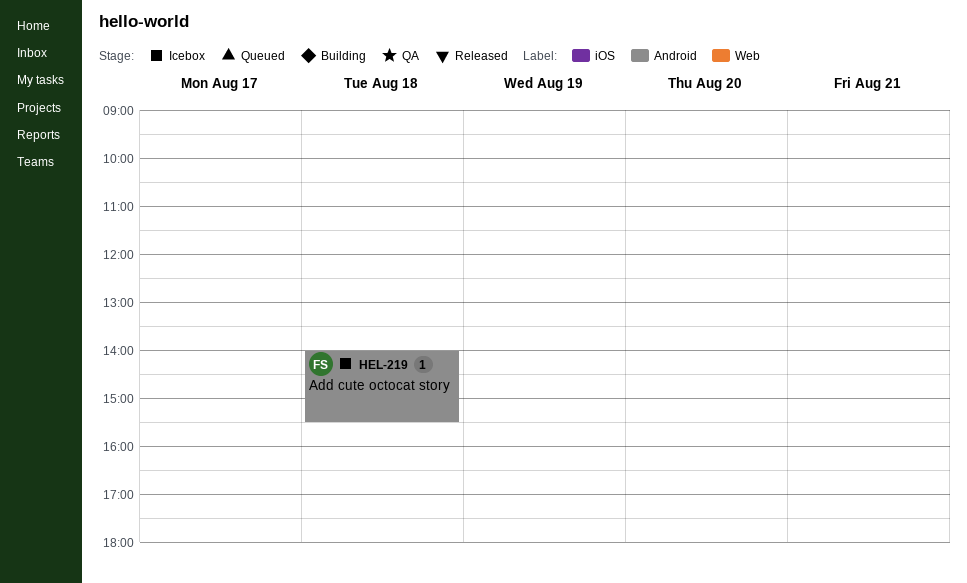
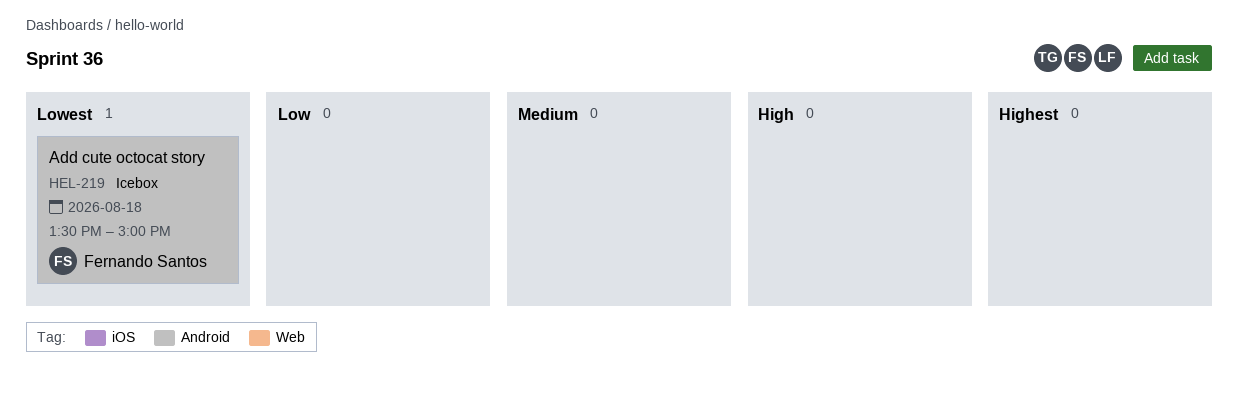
HEL-219, begins: 14:00 -> 13:30
HEL-219, ends: 15:30 -> 15:00

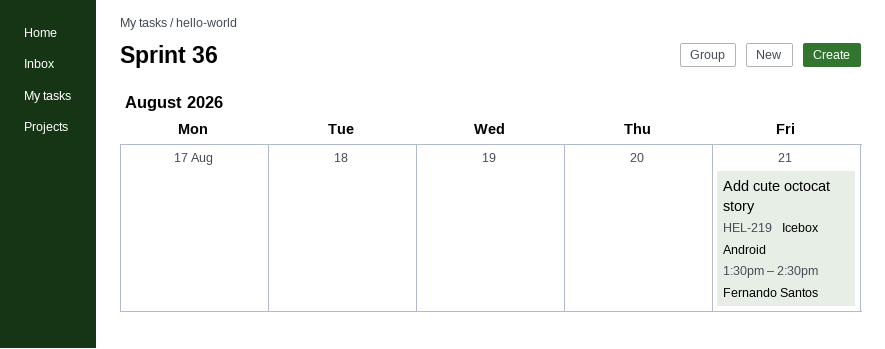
HEL-219, day: Aug 18 -> Aug 21
HEL-219, ends: 15:00 -> 14:30

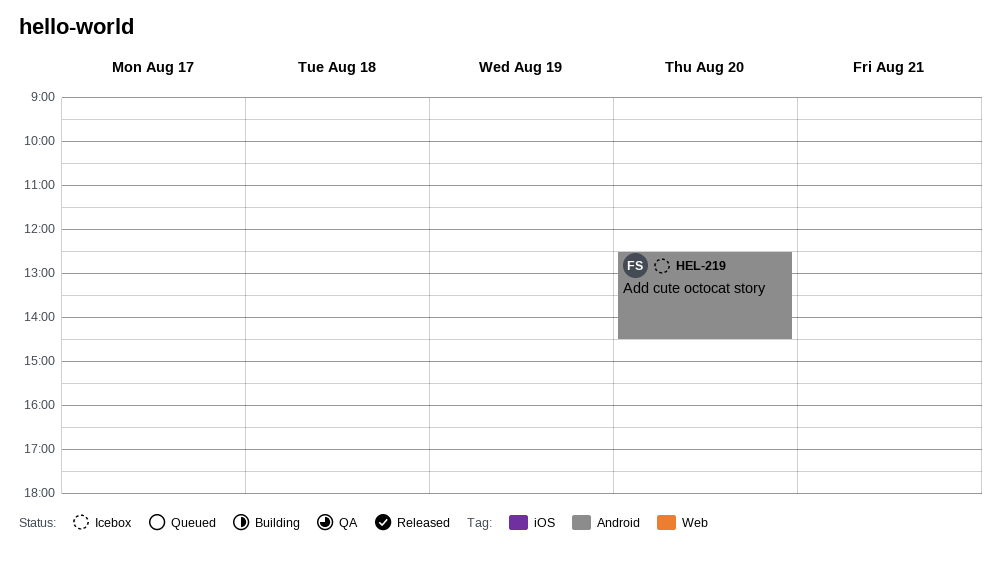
HEL-219, day: Aug 21 -> Aug 20
HEL-219, begins: 13:30 -> 12:30

